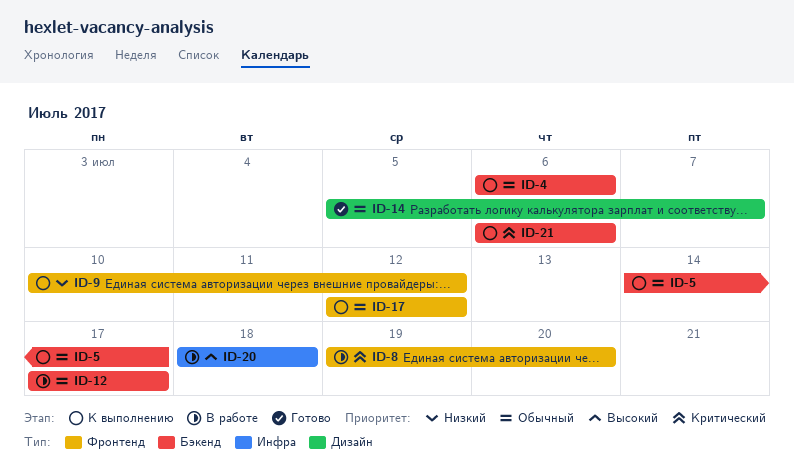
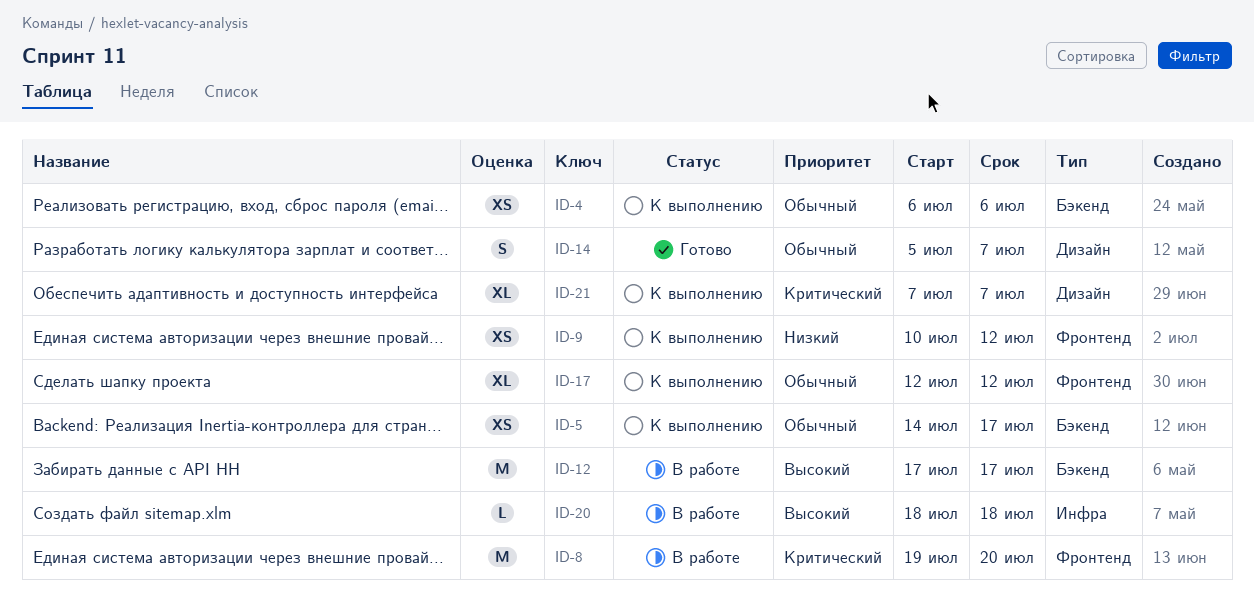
ID-12, priority: Обычный -> Высокий
ID-21, label: Бэкенд -> Дизайн
ID-21, start: Jul 6 -> Jul 7
ID-21, due: Jul 6 -> Jul 7

